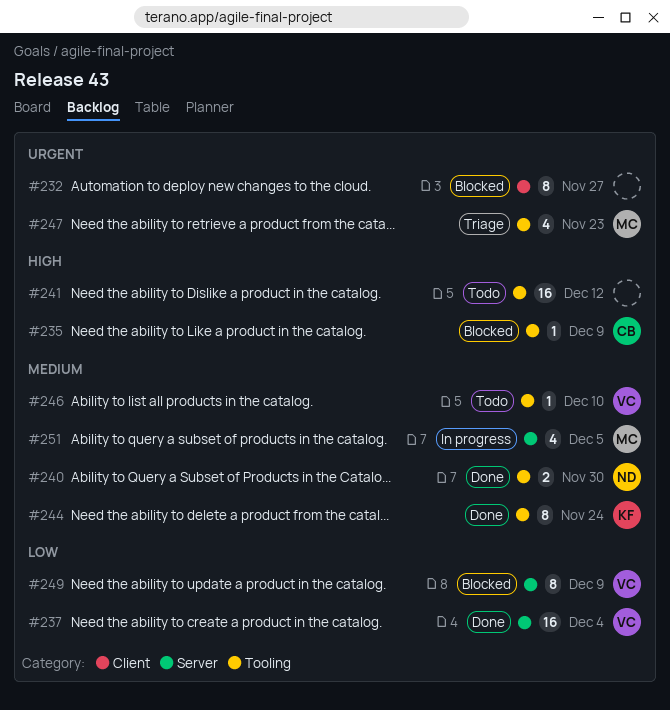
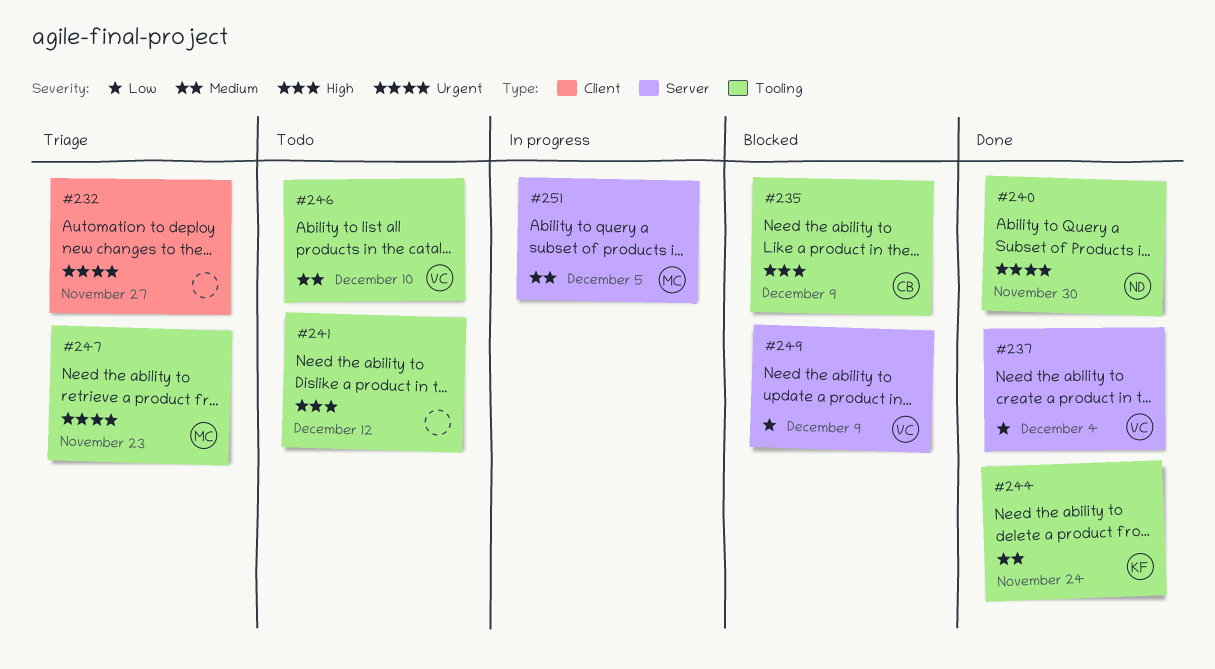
#232, status: Blocked -> Triage
#240, priority: Medium -> Urgent

